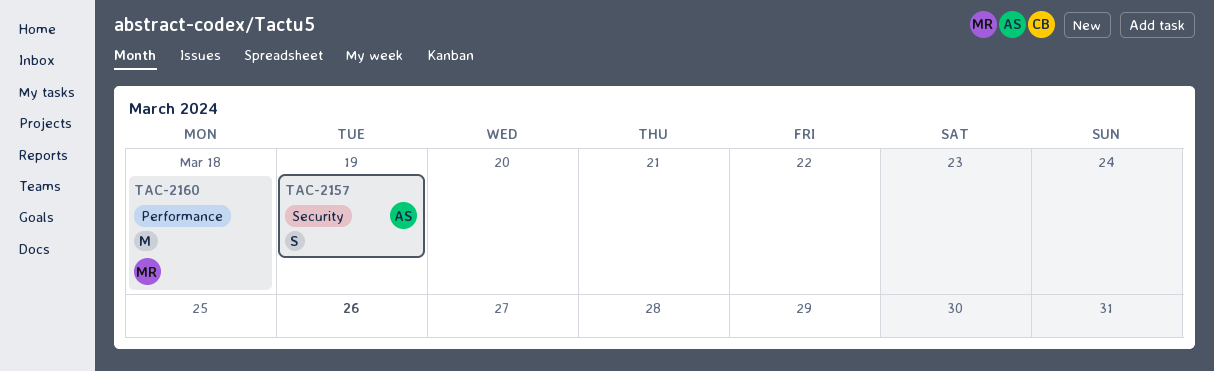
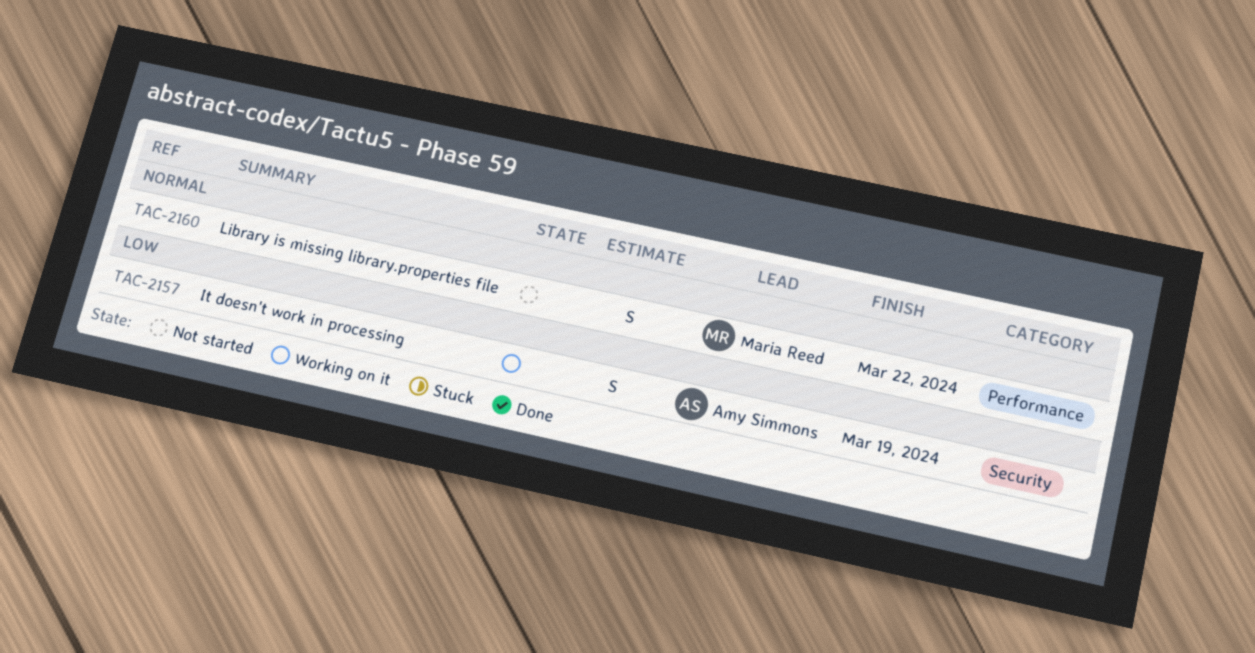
TAC-2160, estimate: M -> S
TAC-2160, due: Mar 18 -> Mar 22

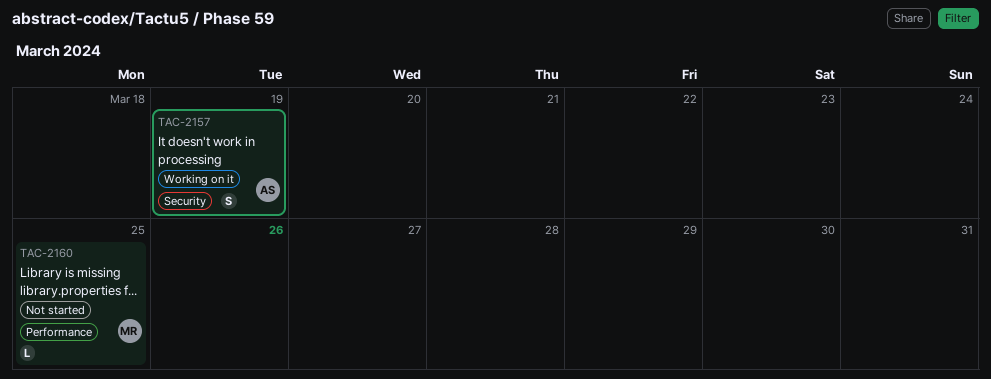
TAC-2160, estimate: S -> L
TAC-2160, due: Mar 22 -> Mar 25

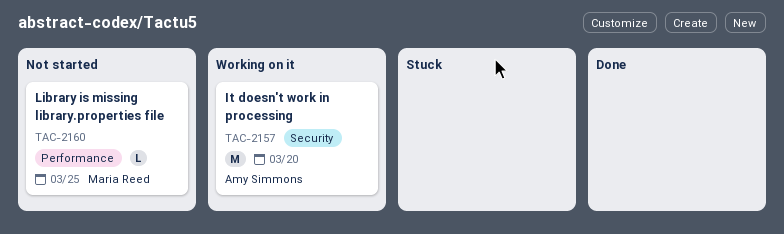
TAC-2157, estimate: S -> M
TAC-2157, due: Mar 19 -> Mar 20

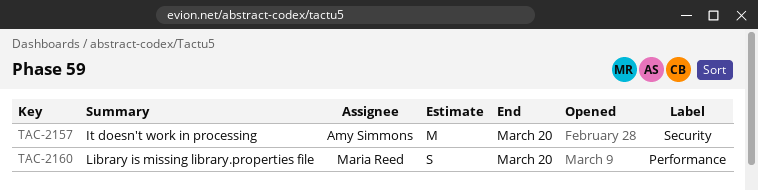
TAC-2160, estimate: L -> S
TAC-2160, due: Mar 25 -> Mar 20

